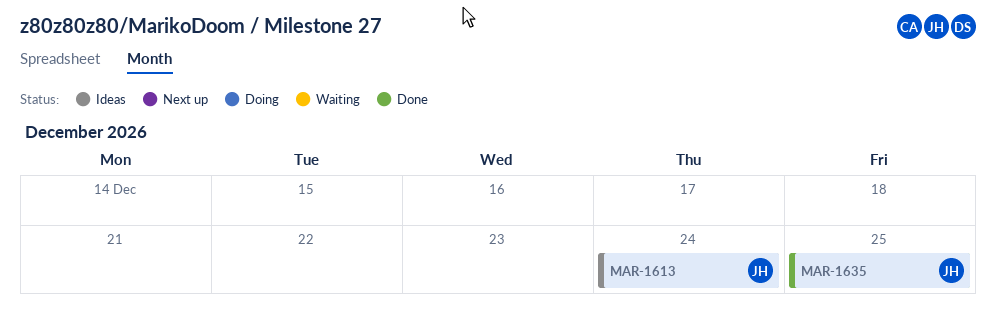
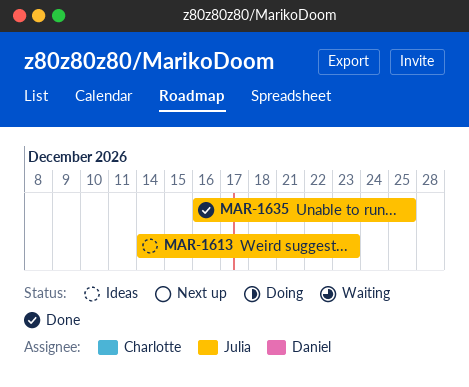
MAR-1613, due: Dec 24 -> Dec 23

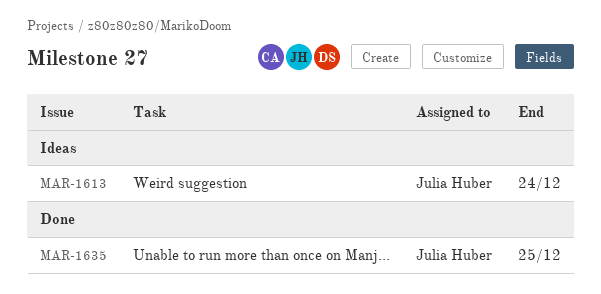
MAR-1613, due: Dec 23 -> Dec 24

